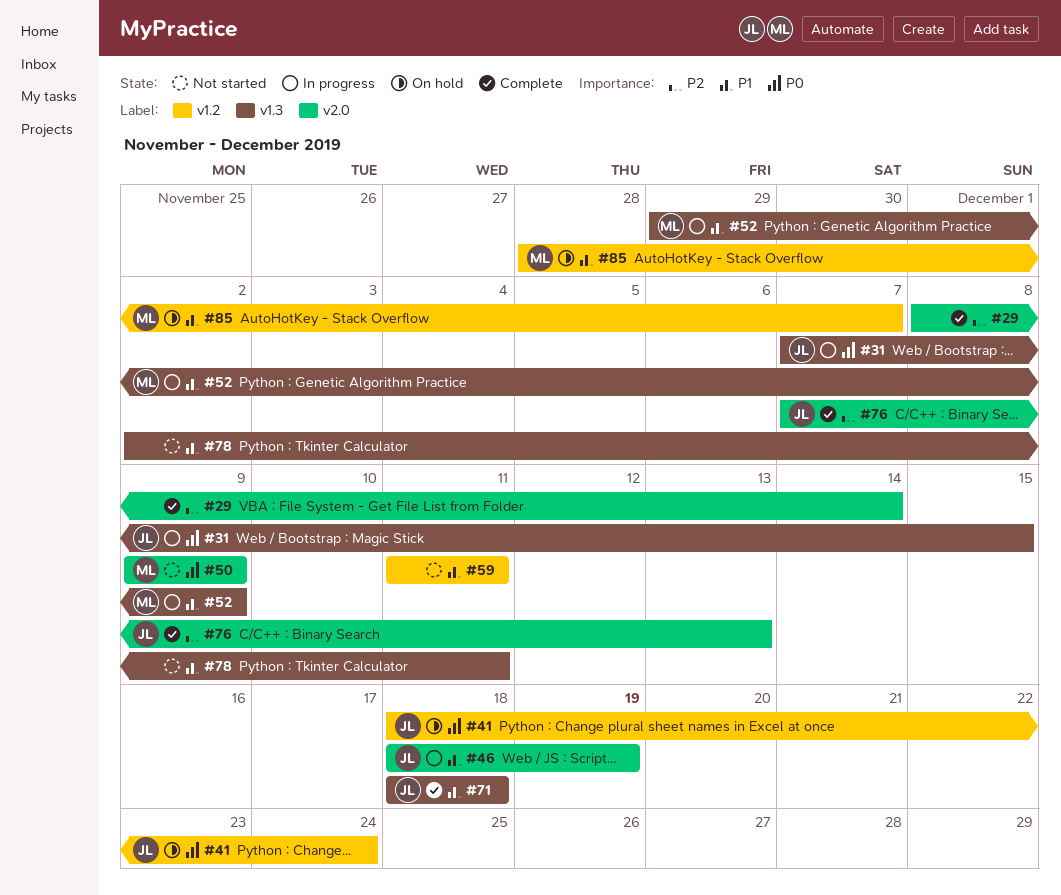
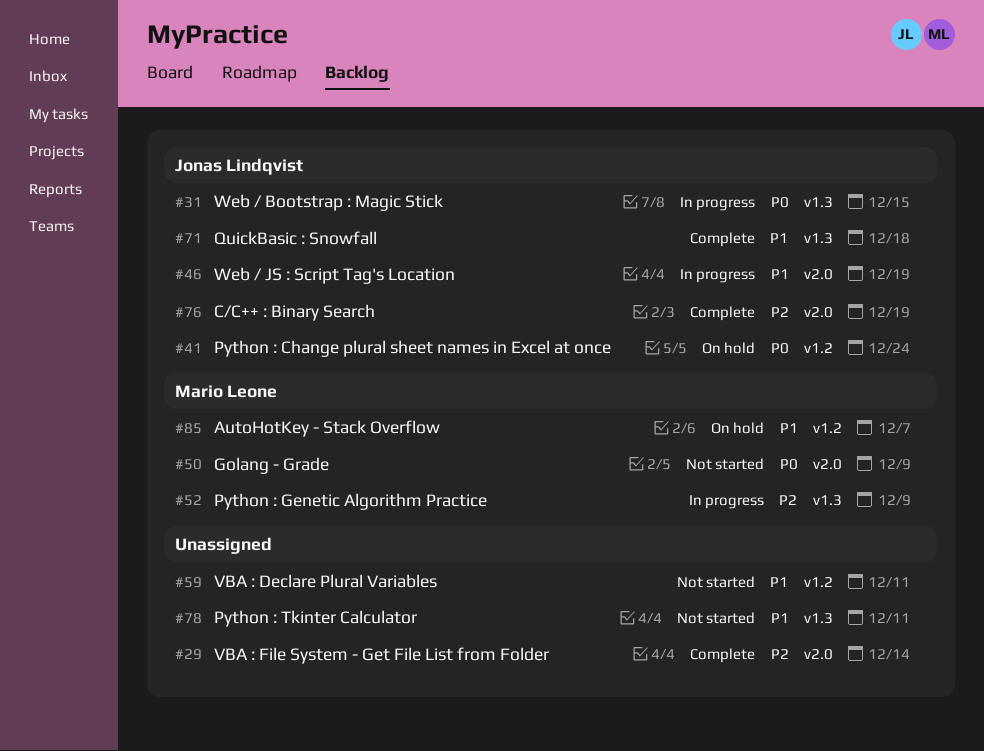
#52, priority: P1 -> P2
#76, due: Dec 13 -> Dec 19

